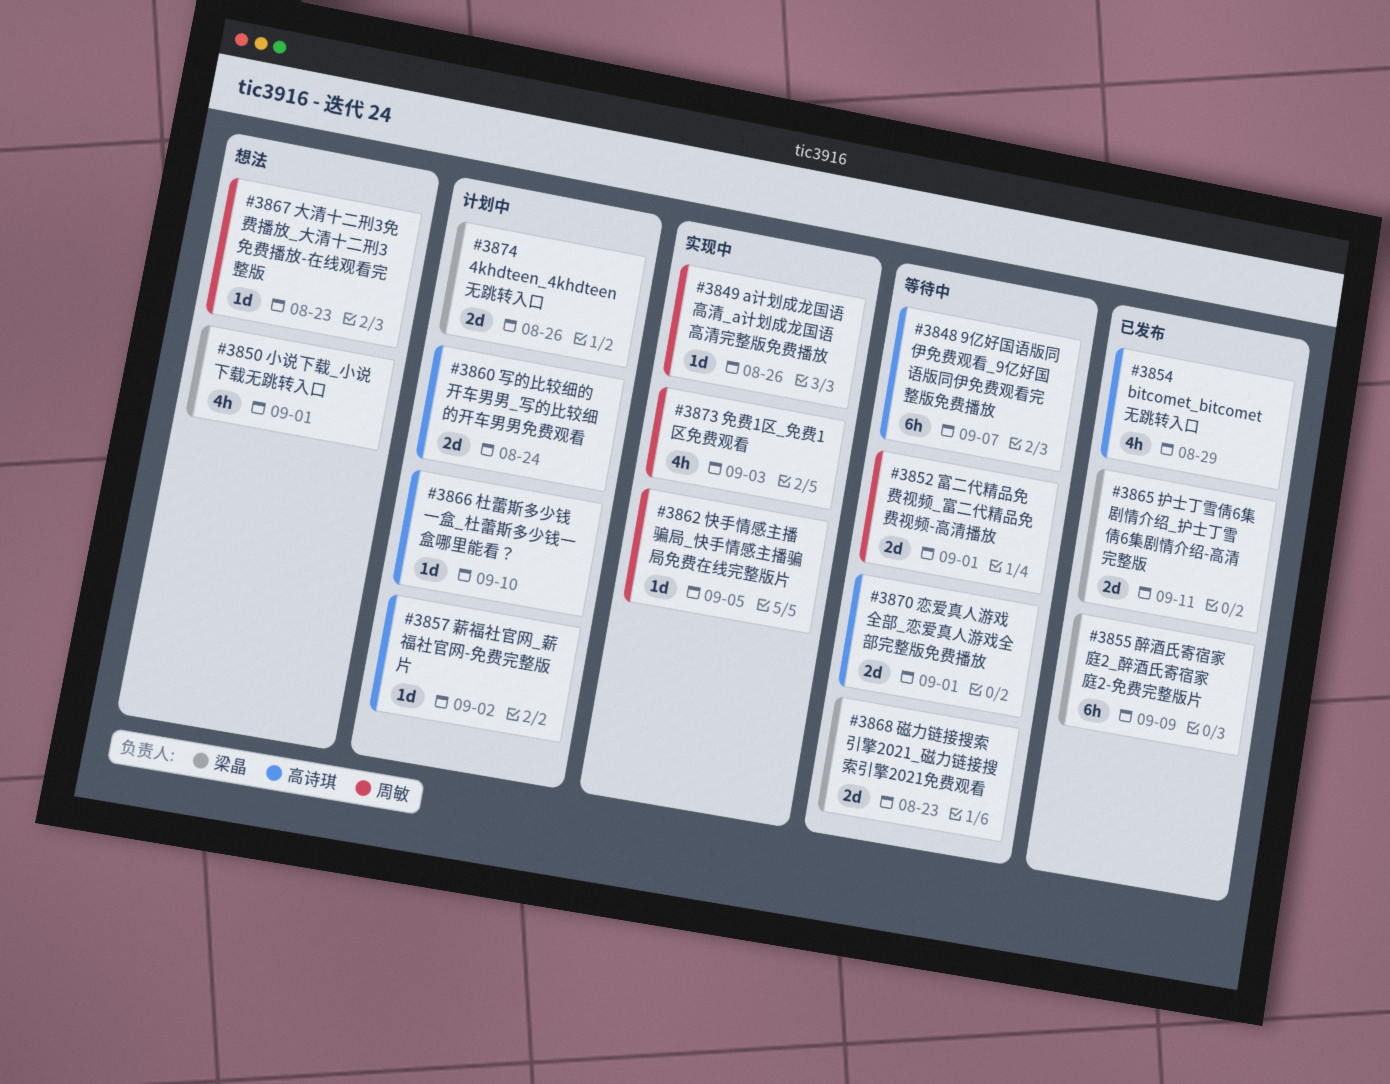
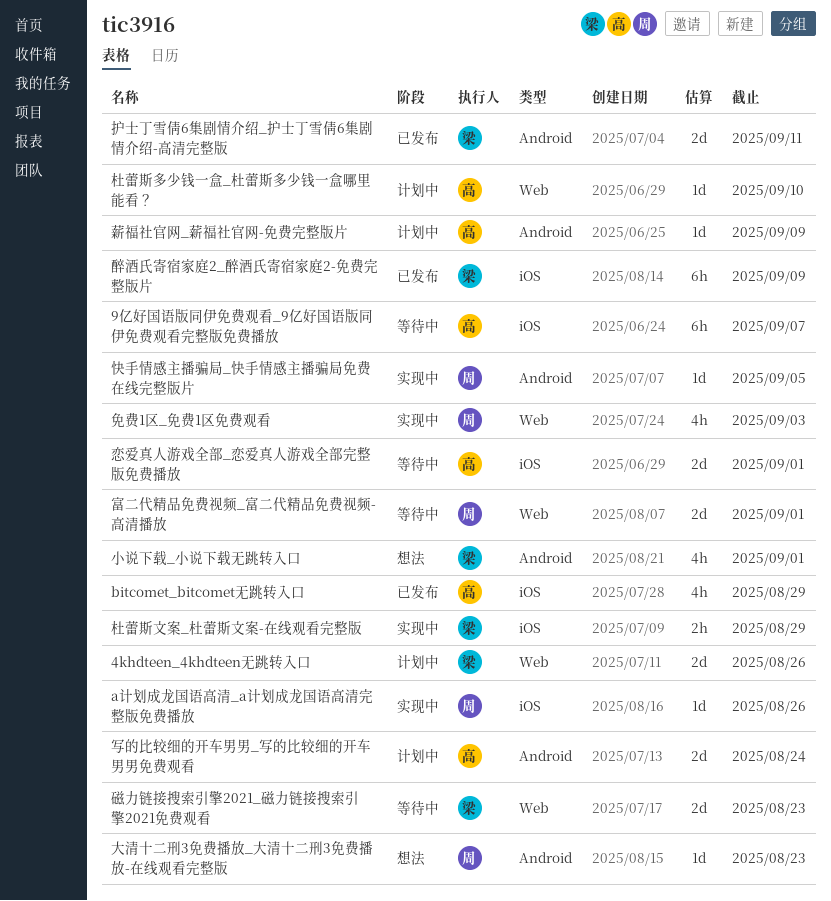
杜蕾斯文案_杜蕾斯文案-在线观看完整版: none -> present
薪福社官网_薪福社官网-免费完整版片, due: Sep 2 -> Sep 9

